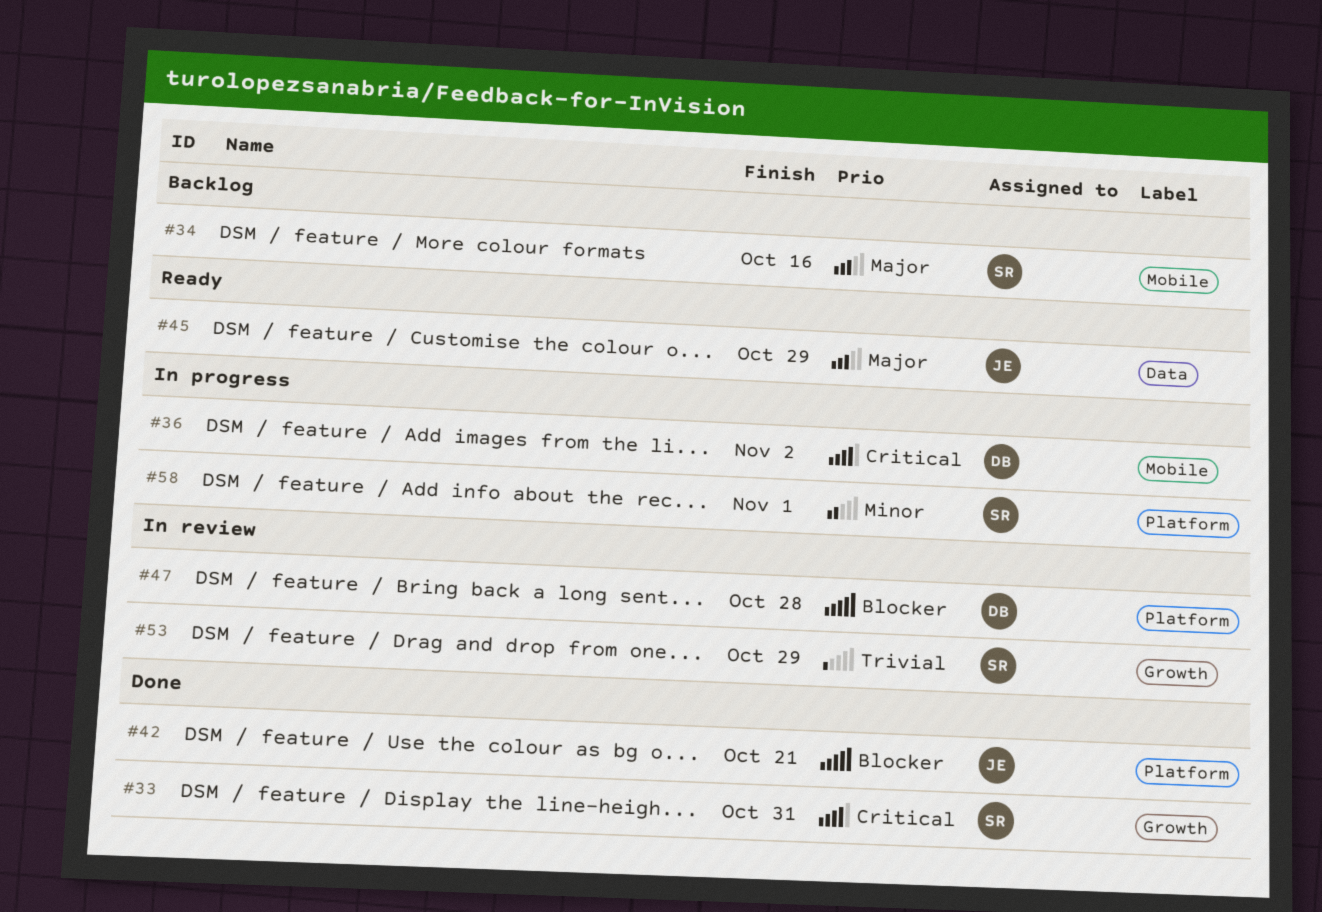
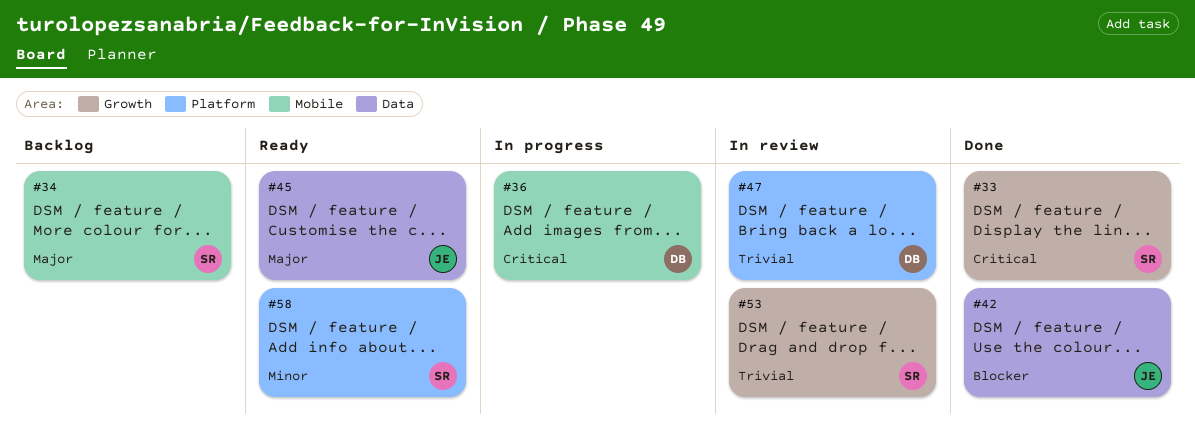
#42, label: Platform -> Data
#47, priority: Blocker -> Trivial
#58, status: In progress -> Ready

